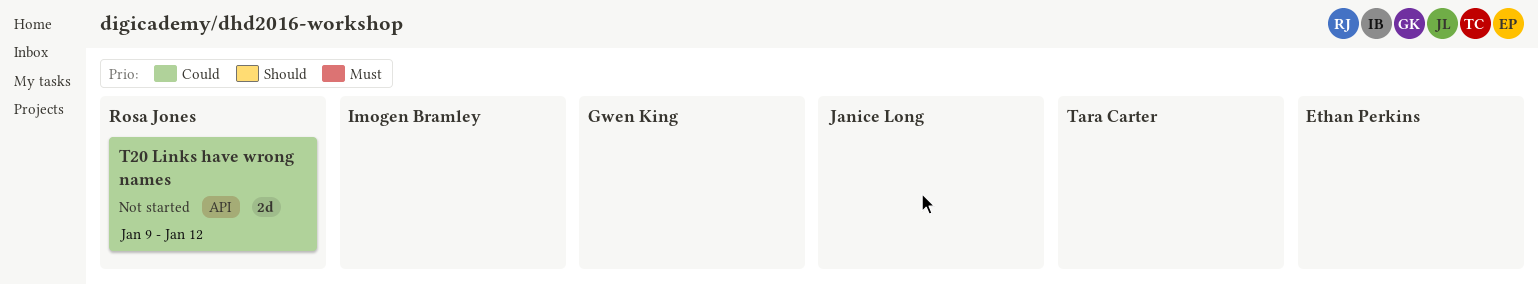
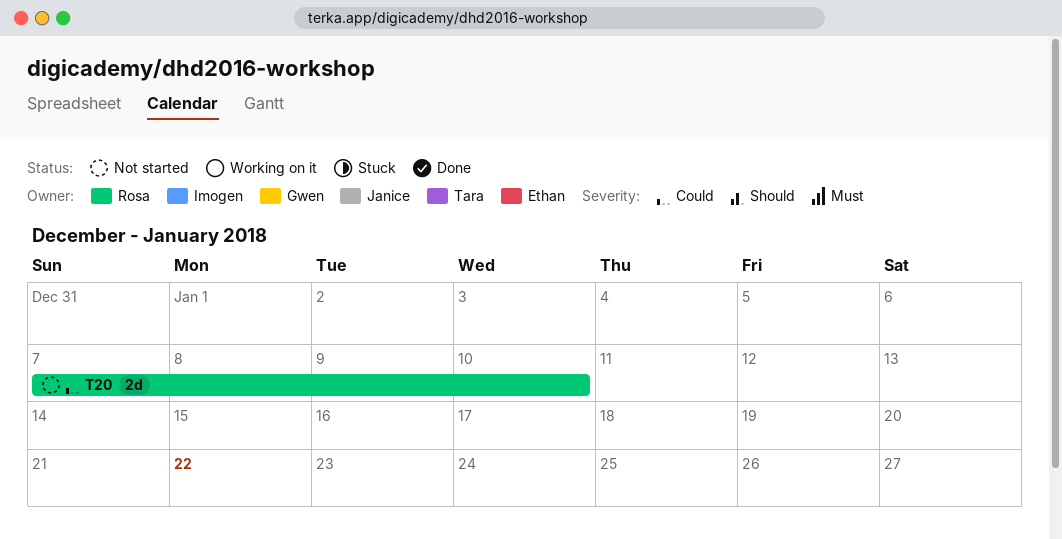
T20, start: Jan 9 -> Jan 7
T20, due: Jan 12 -> Jan 10

